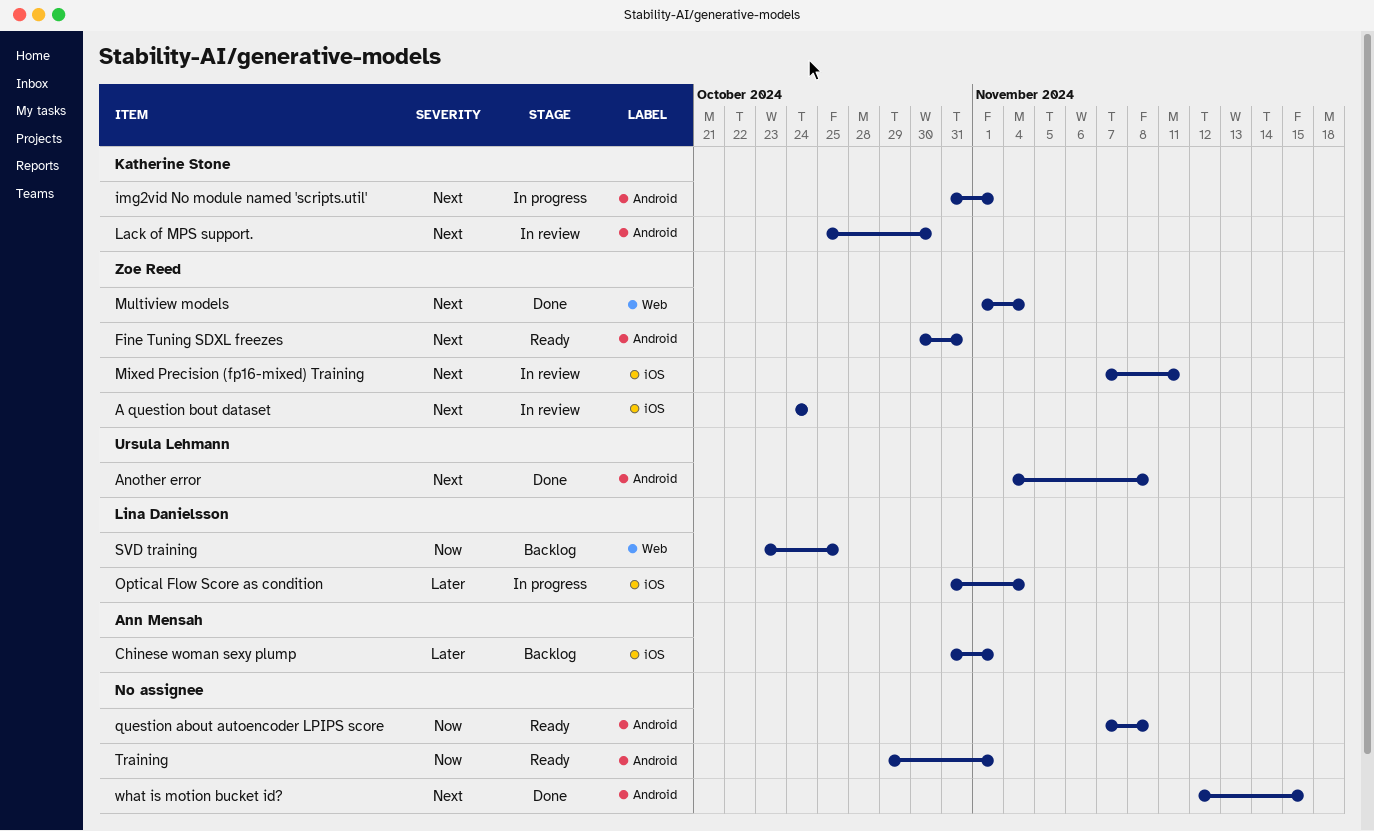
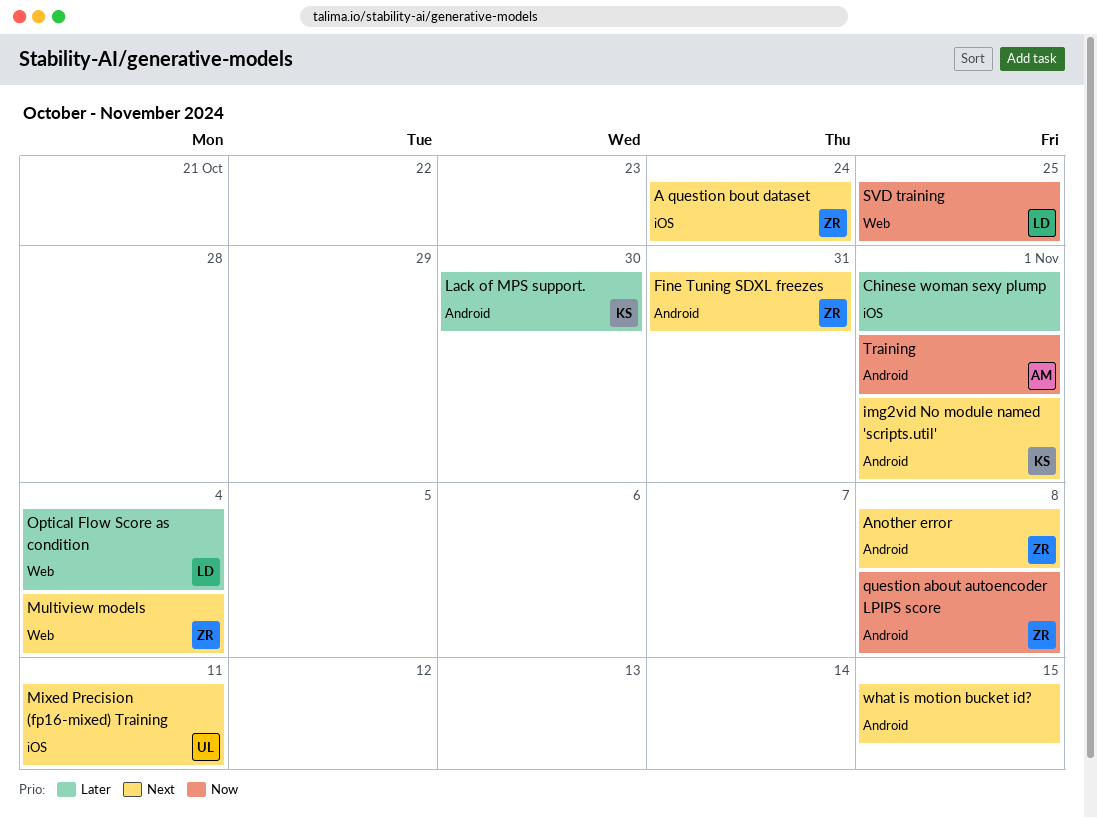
Another error, owner: Ursula Lehmann -> Zoe Reed
Chinese woman sexy plump, owner: Ann Mensah -> none
Lack of MPS support., priority: Next -> Later
Mixed Precision (fp16-mixed) Training, owner: Zoe Reed -> Ursula Lehmann
Optical Flow Score as condition, label: iOS -> Web
question about autoencoder LPIPS score, owner: none -> Zoe Reed
Training, owner: none -> Ann Mensah

